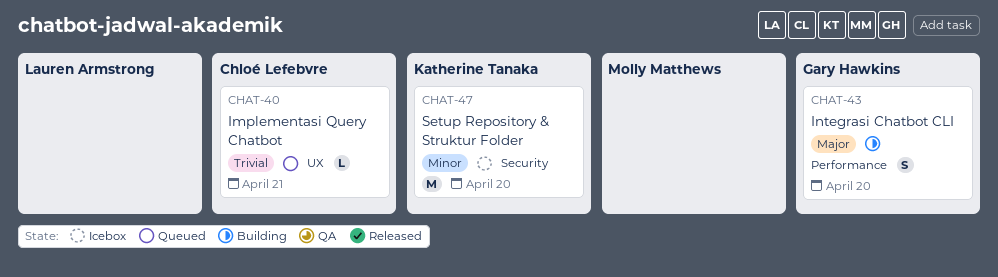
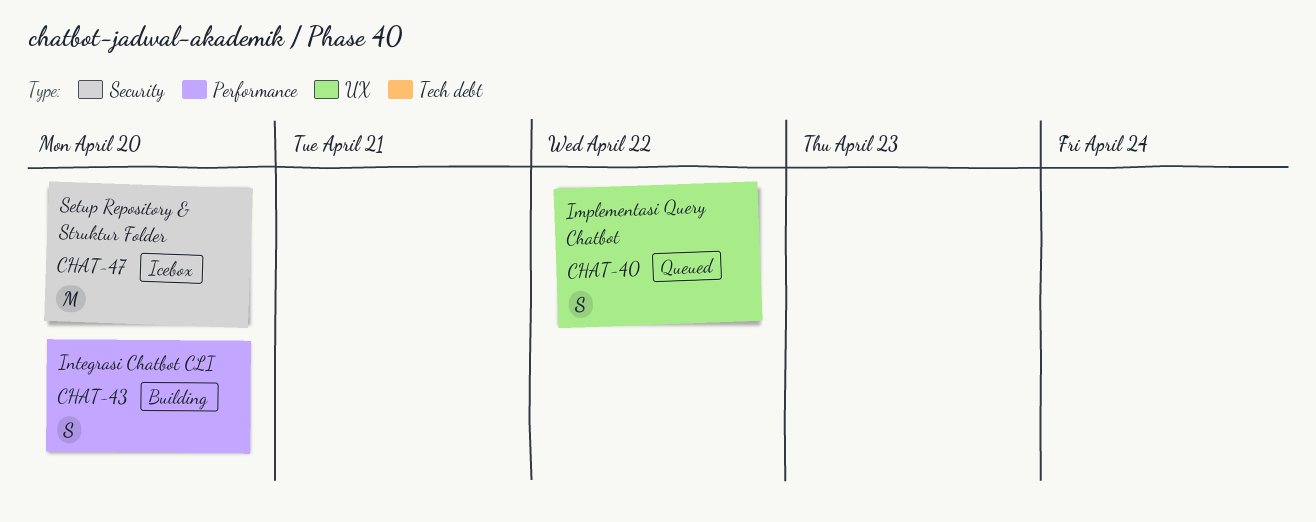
CHAT-40, estimate: L -> S
CHAT-40, due: Apr 21 -> Apr 22

